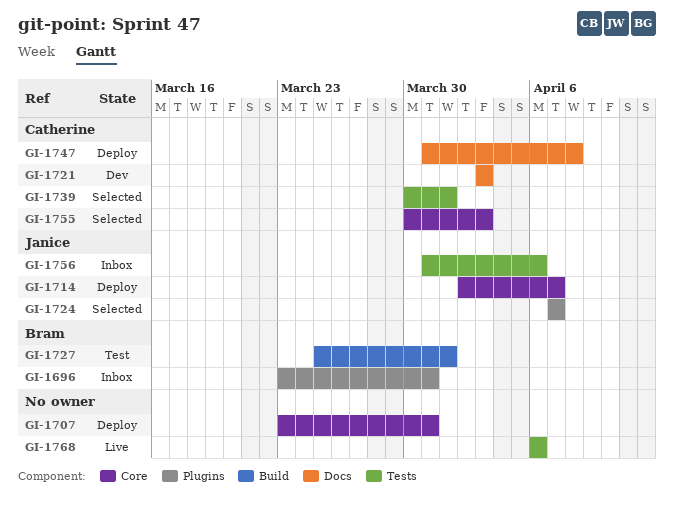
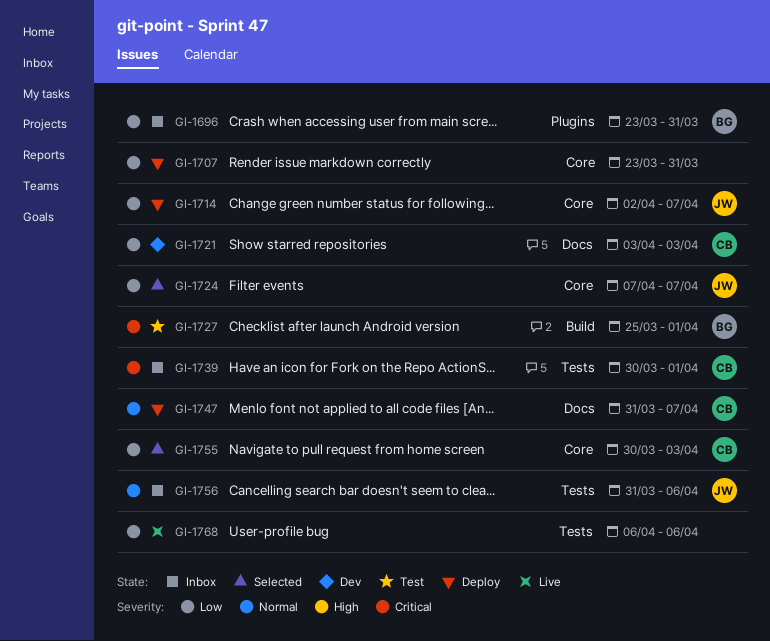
GI-1724, label: Plugins -> Core
GI-1739, status: Selected -> Inbox
GI-1747, due: Apr 8 -> Apr 7

